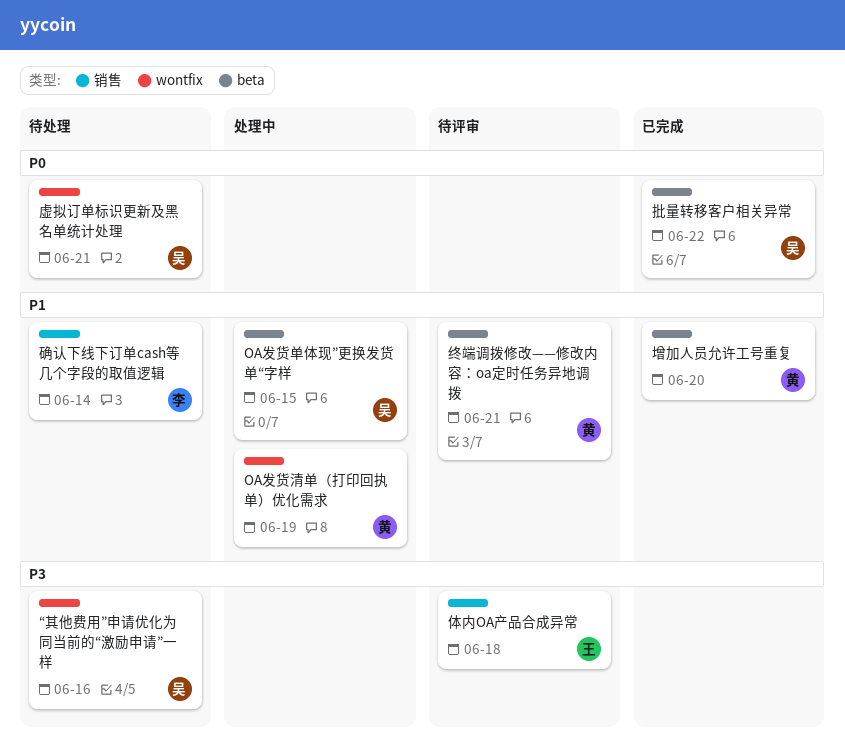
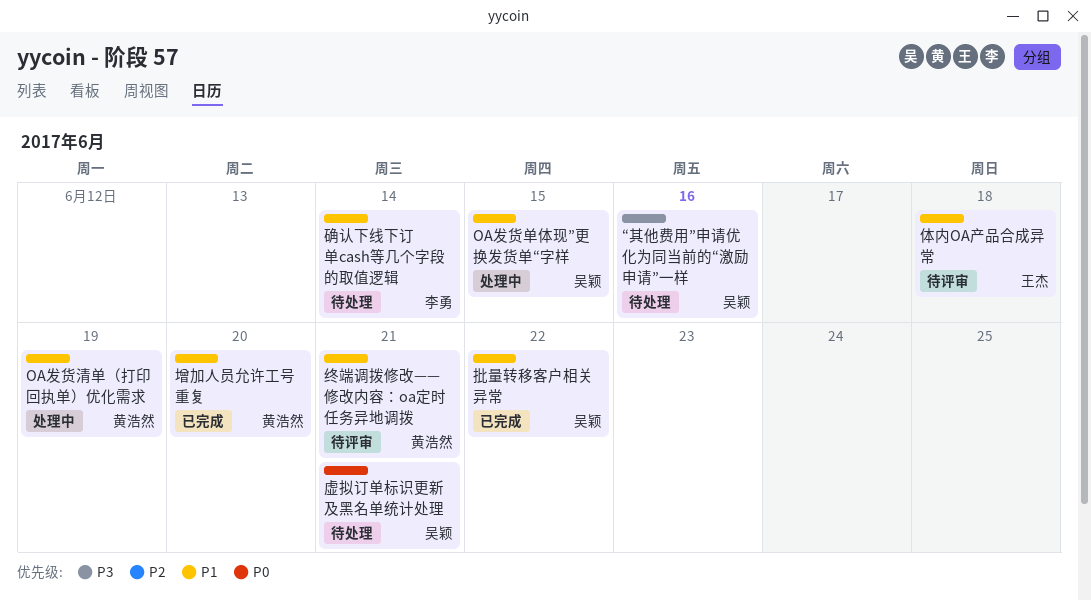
体内OA产品合成异常, priority: P3 -> P1
批量转移客户相关异常, priority: P0 -> P1

